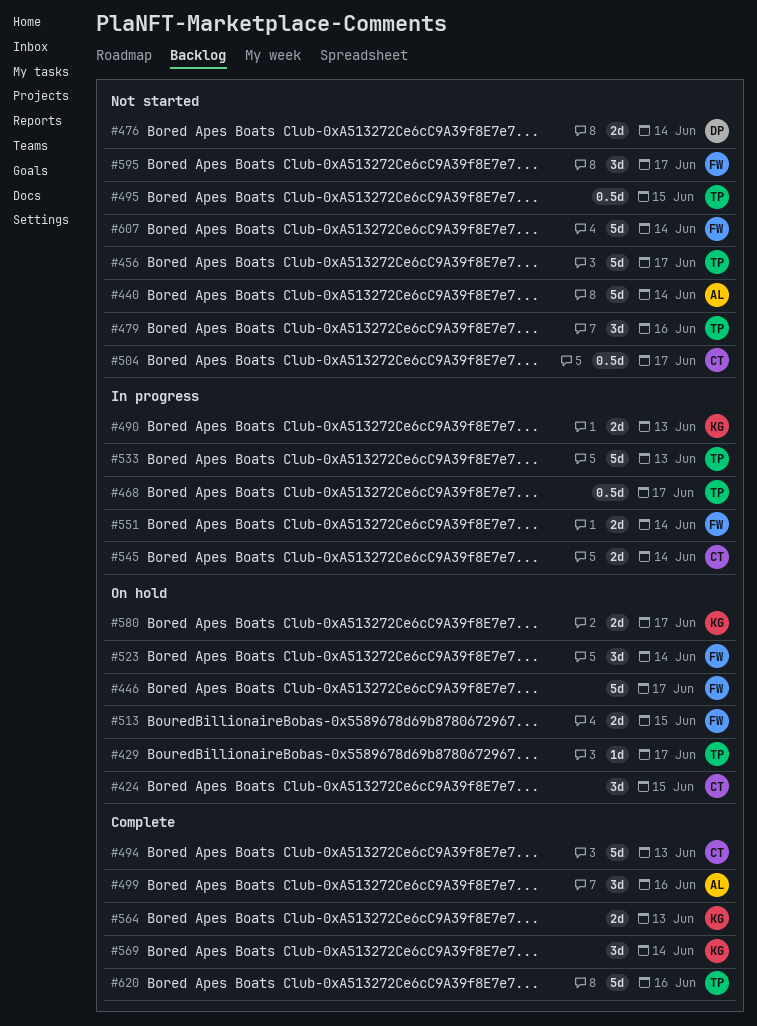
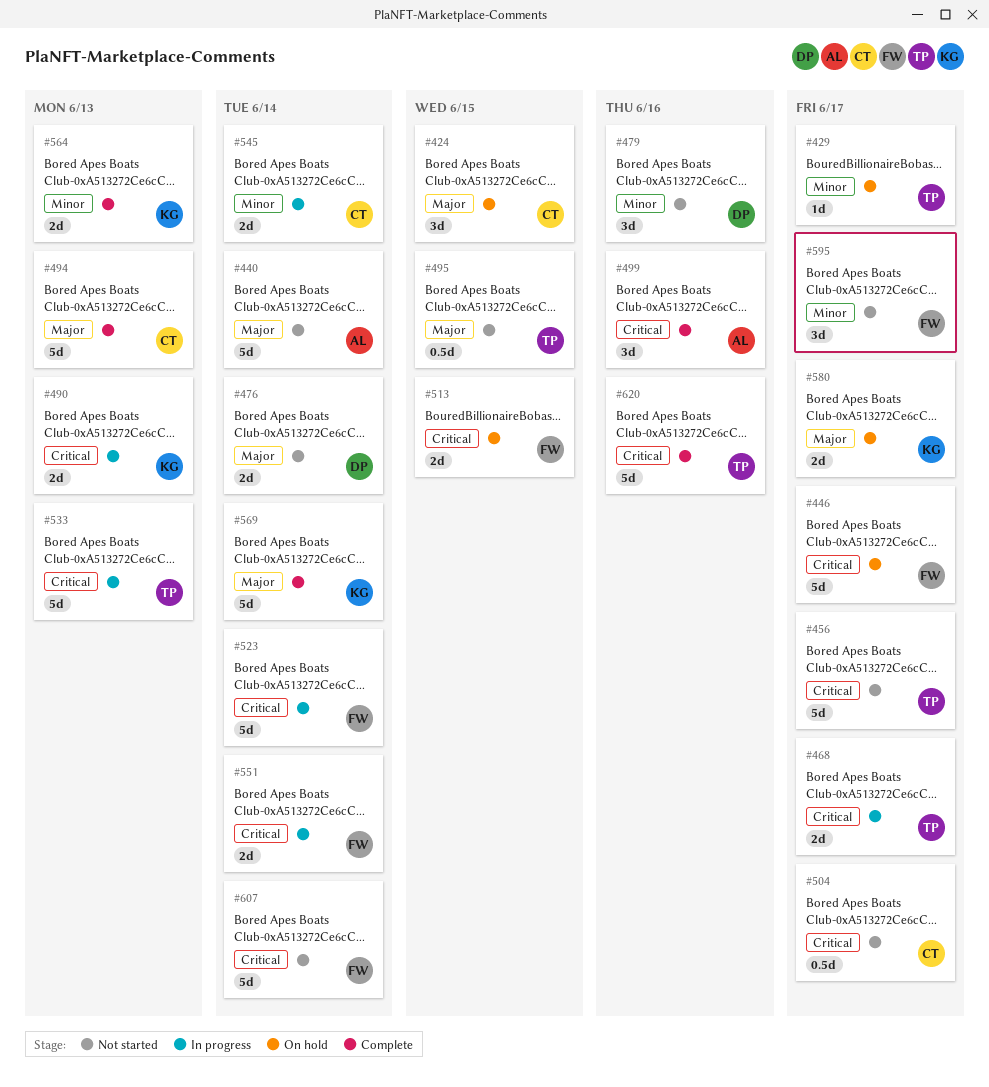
#468, estimate: 0.5d -> 2d
#479, owner: TP -> DP
#523, status: On hold -> In progress
#523, estimate: 3d -> 5d
#569, estimate: 3d -> 5d

